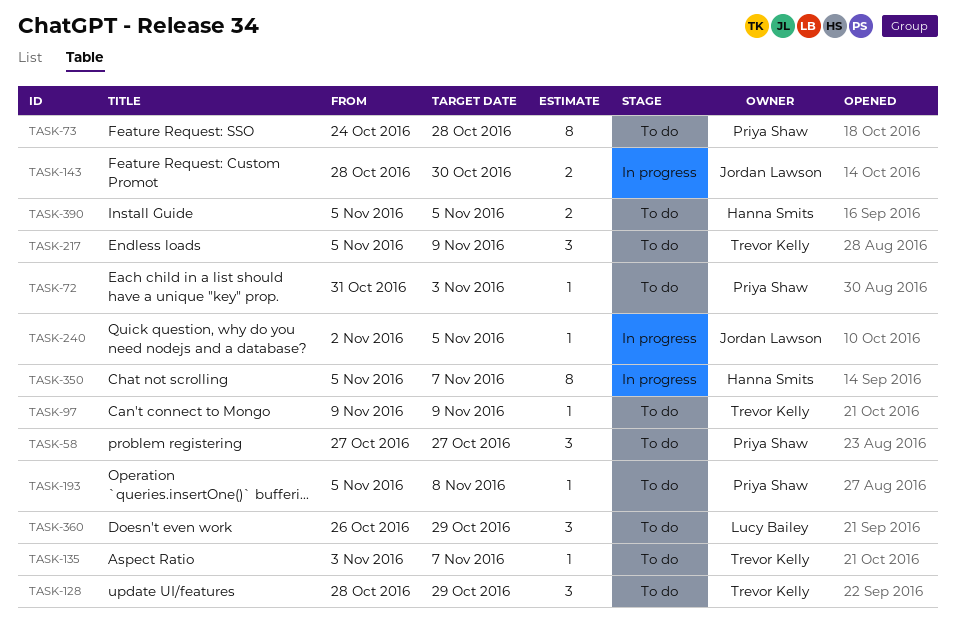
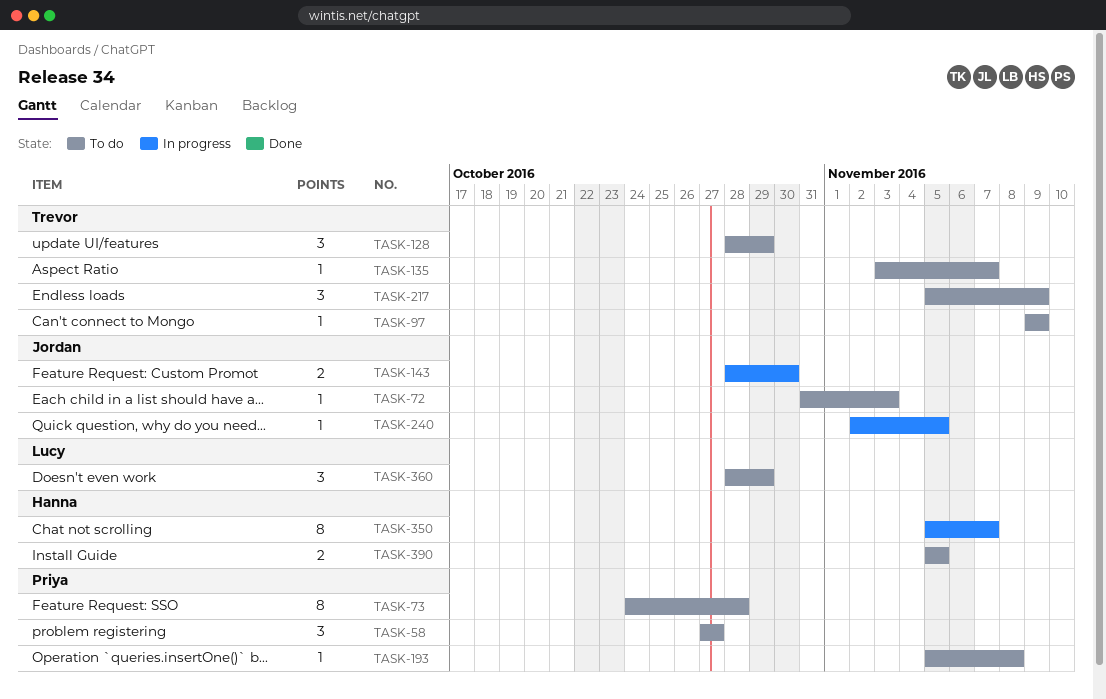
TASK-72, owner: Priya Shaw -> Jordan Lawson
TASK-360, start: Oct 26 -> Oct 28

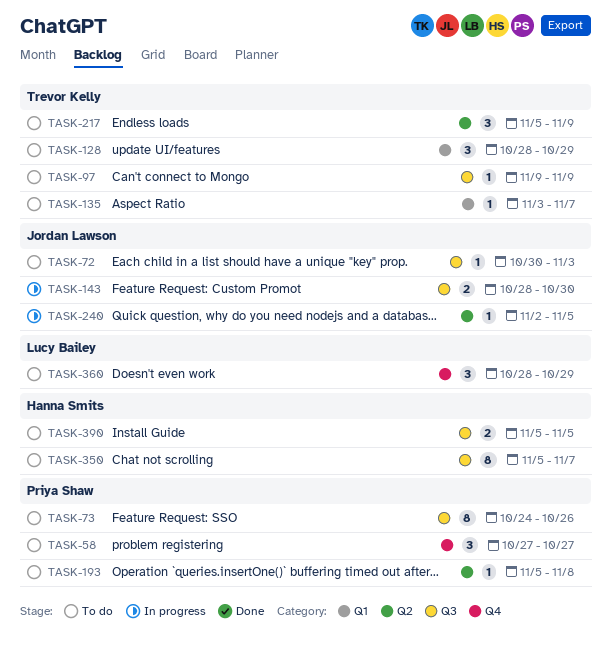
TASK-72, start: Oct 31 -> Oct 30
TASK-73, due: Oct 28 -> Oct 26
TASK-350, status: In progress -> To do

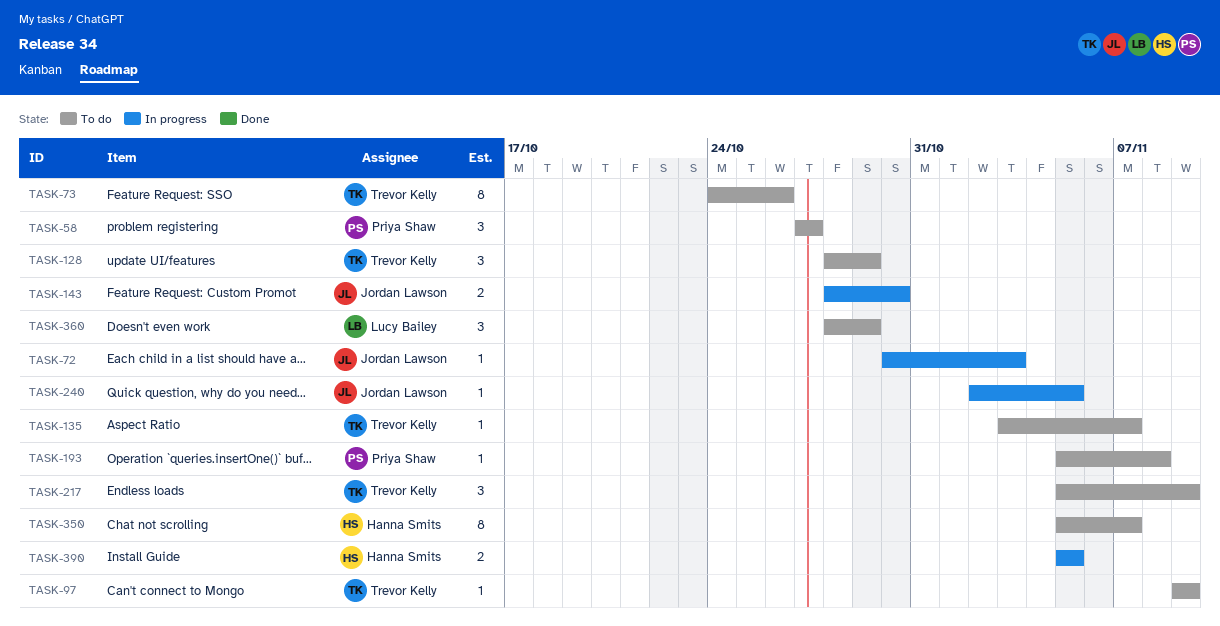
TASK-72, status: To do -> In progress
TASK-73, owner: Priya Shaw -> Trevor Kelly
TASK-390, status: To do -> In progress

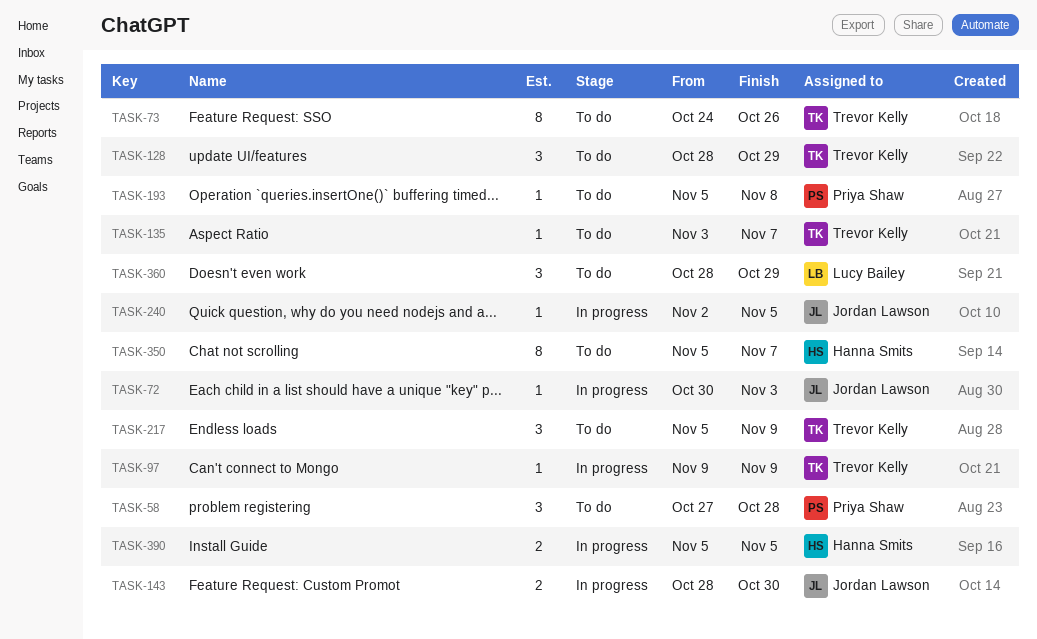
TASK-58, due: Oct 27 -> Oct 28
TASK-97, status: To do -> In progress

